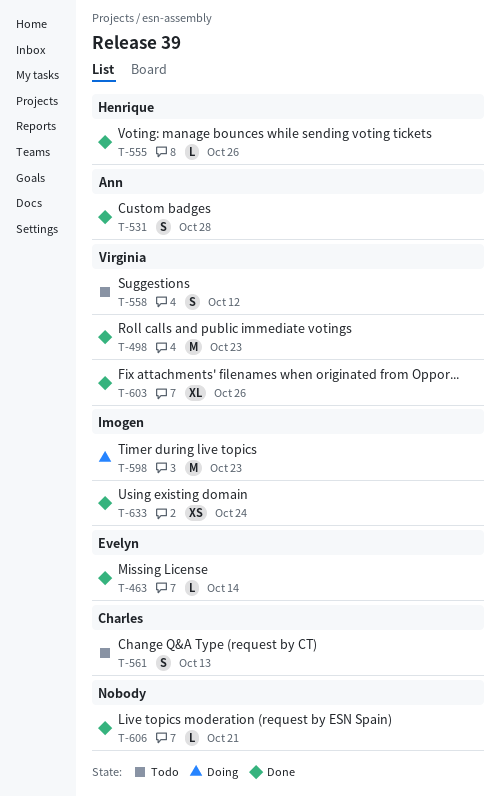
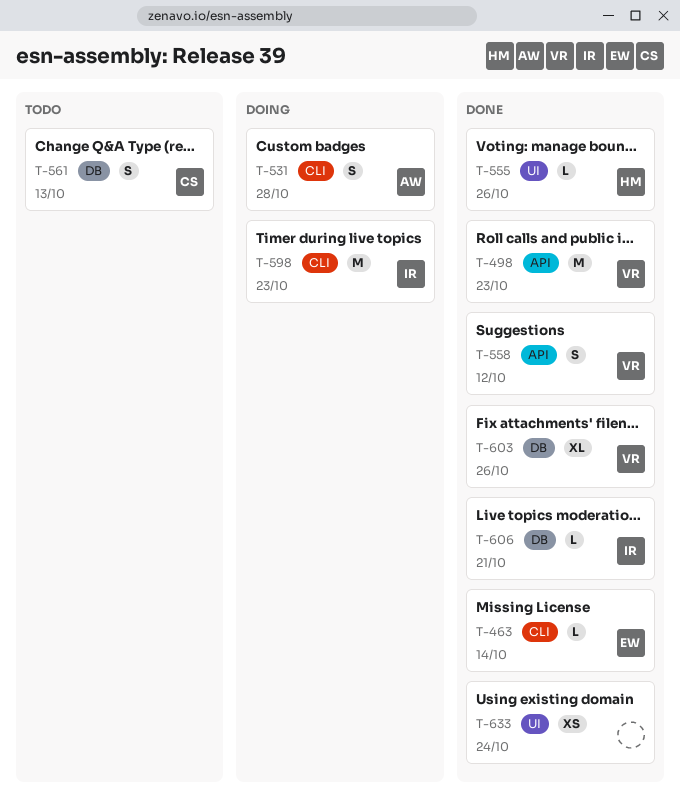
T-531, status: Done -> Doing
T-558, status: Todo -> Done
T-606, owner: none -> Imogen
T-633, owner: Imogen -> none

